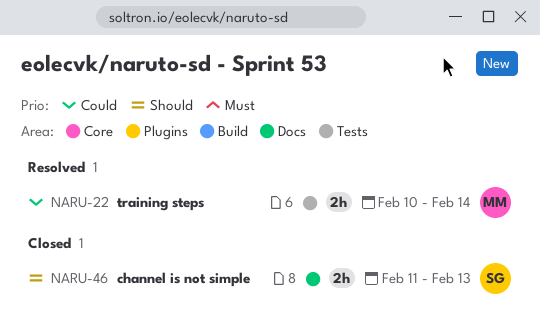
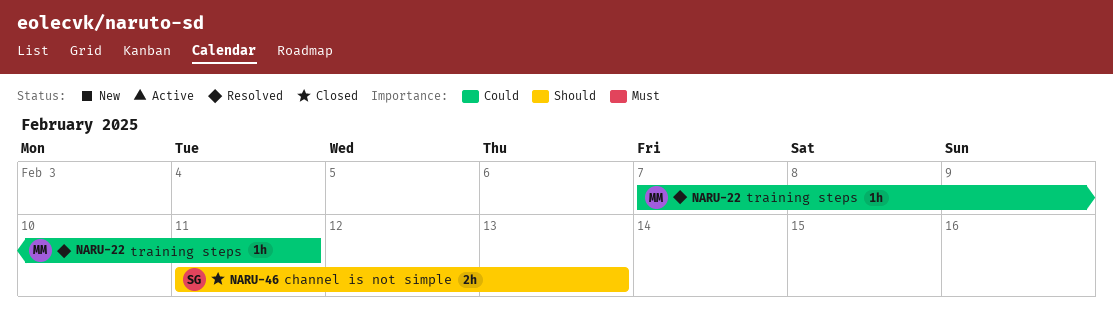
NARU-22, estimate: 2h -> 1h
NARU-22, start: Feb 10 -> Feb 7
NARU-22, due: Feb 14 -> Feb 11

